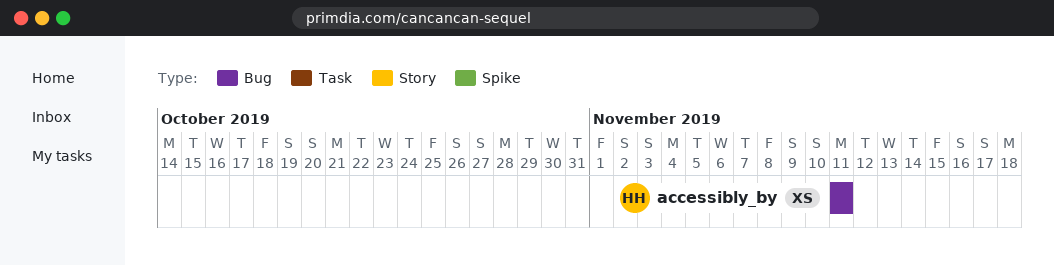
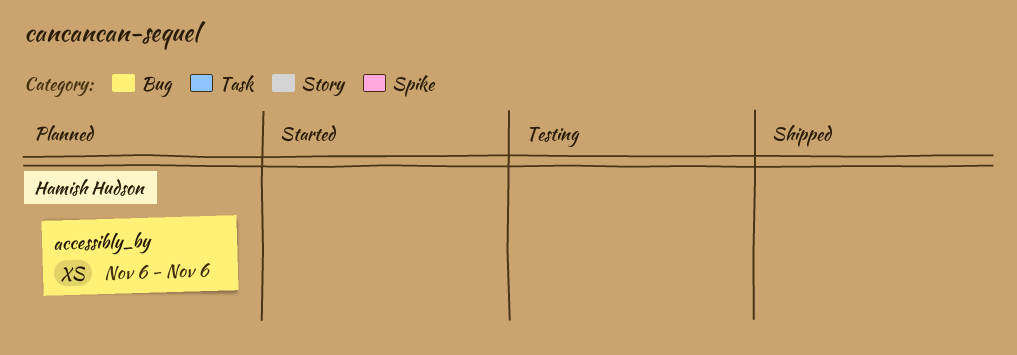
accessibly_by, start: Nov 11 -> Nov 6
accessibly_by, due: Nov 11 -> Nov 6

